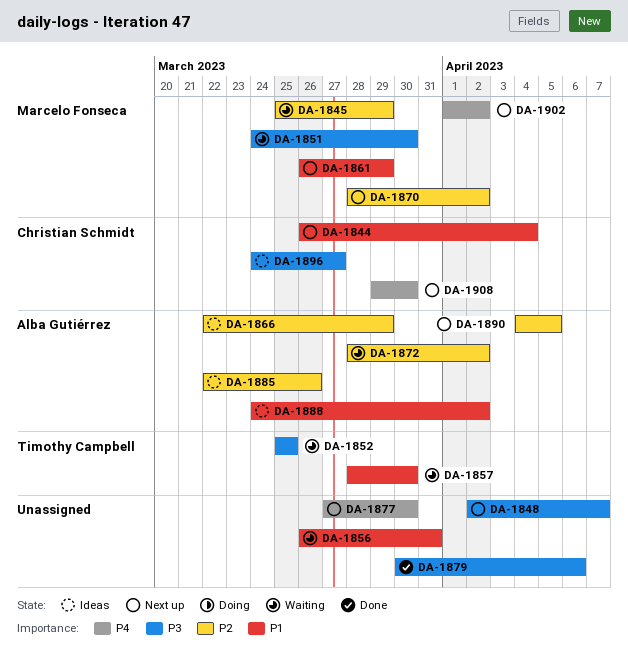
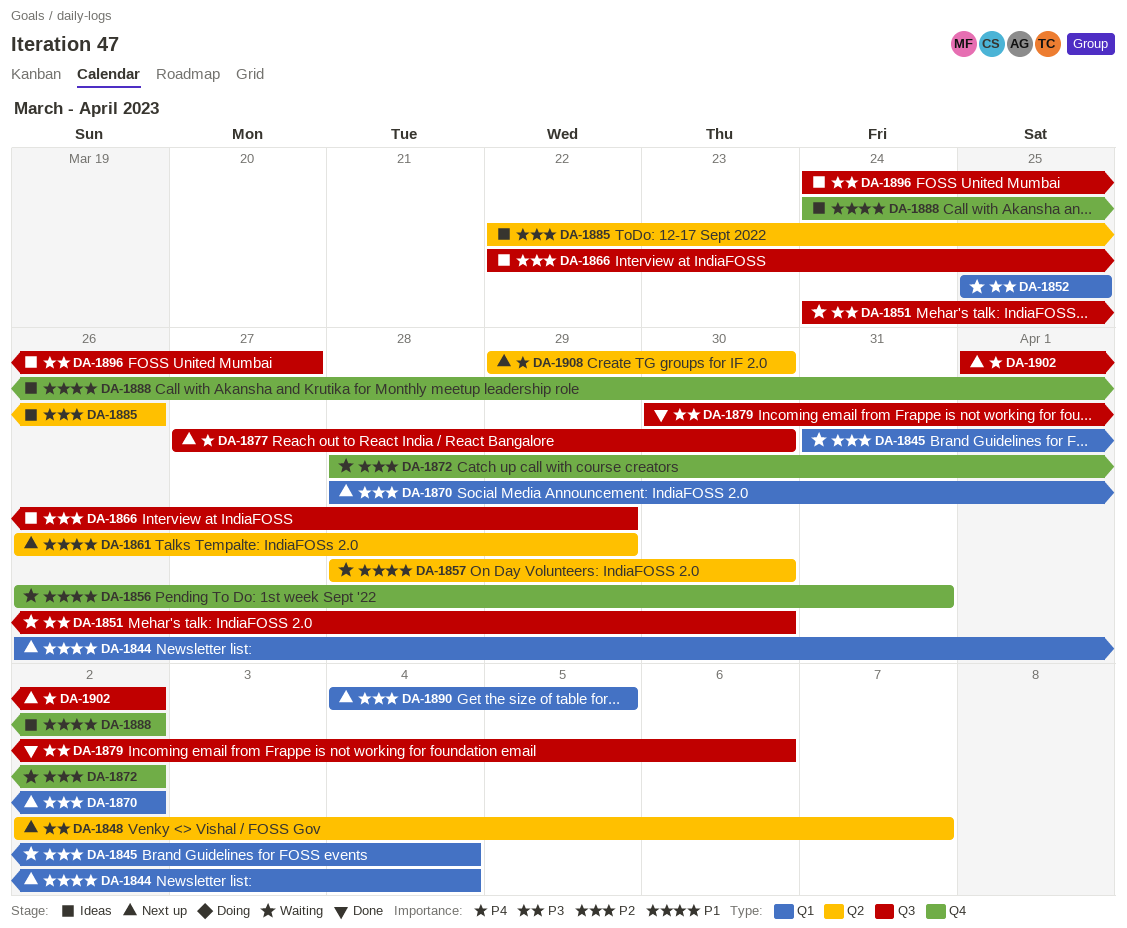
DA-1845, start: Mar 25 -> Mar 31
DA-1845, due: Mar 29 -> Apr 4

